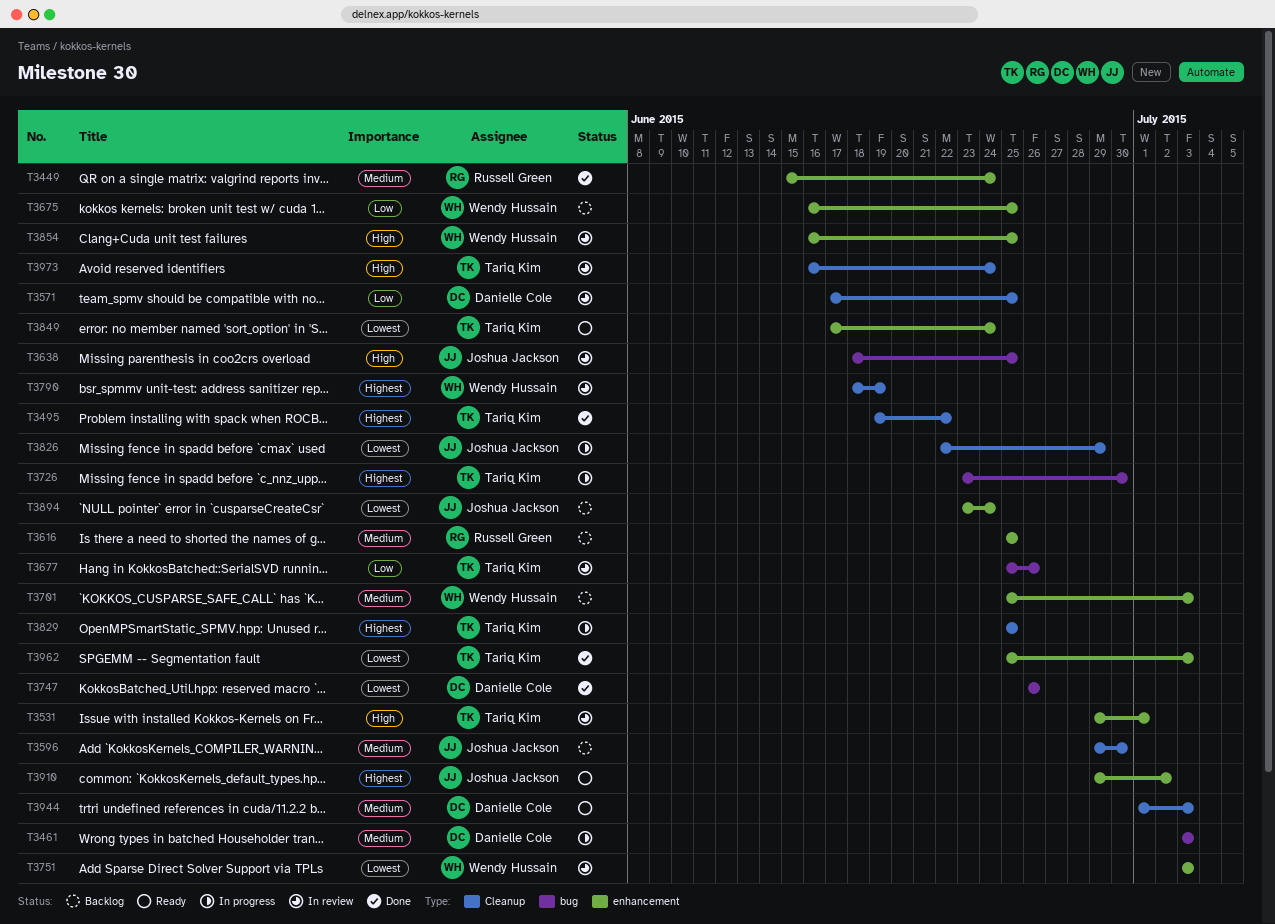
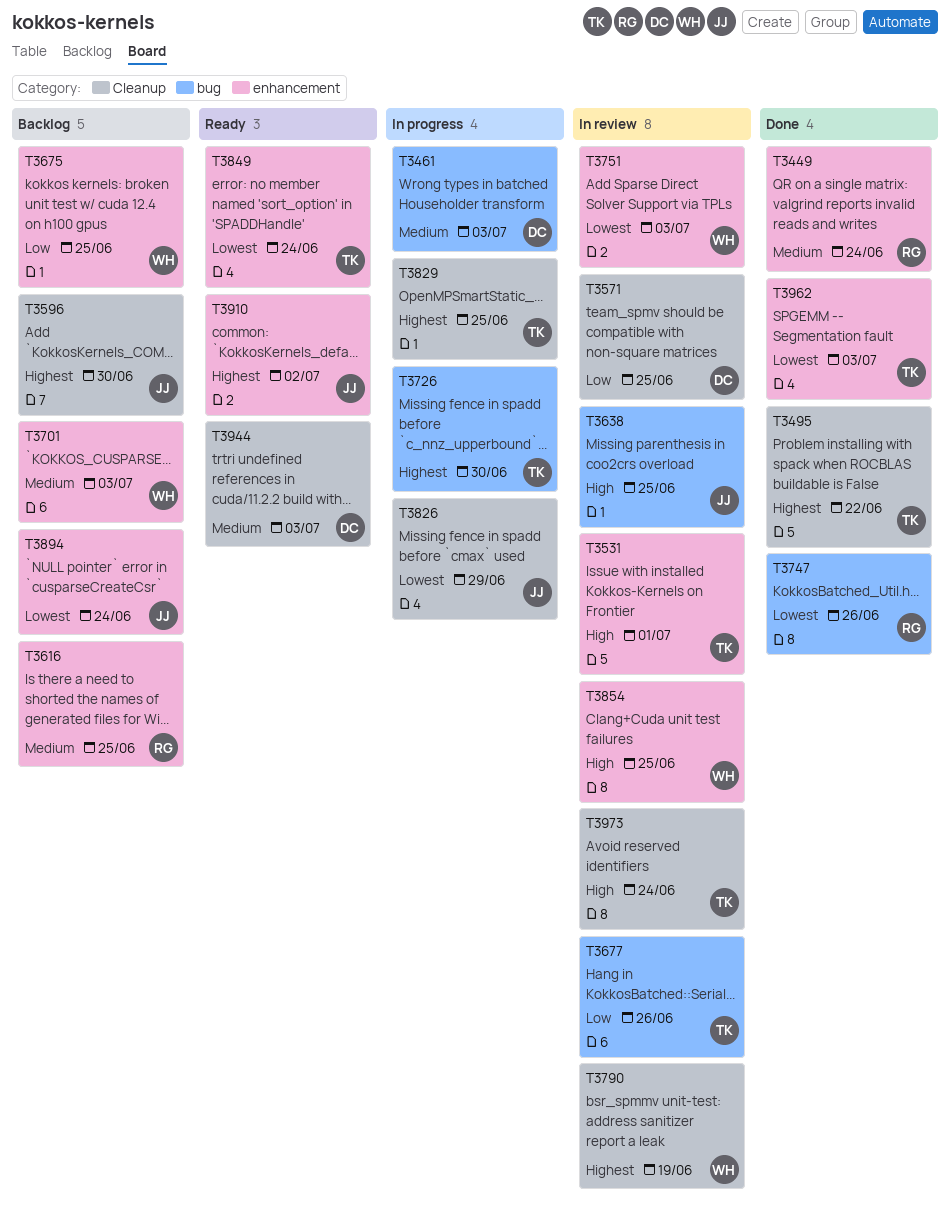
T3596, priority: Medium -> Highest
T3747, owner: Danielle Cole -> Russell Green

